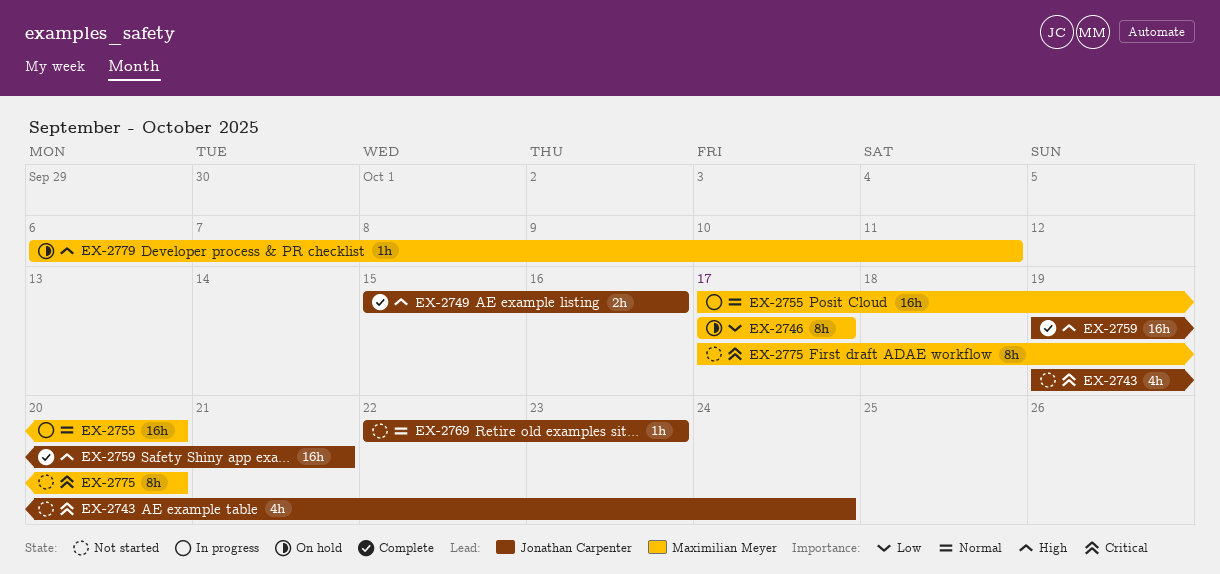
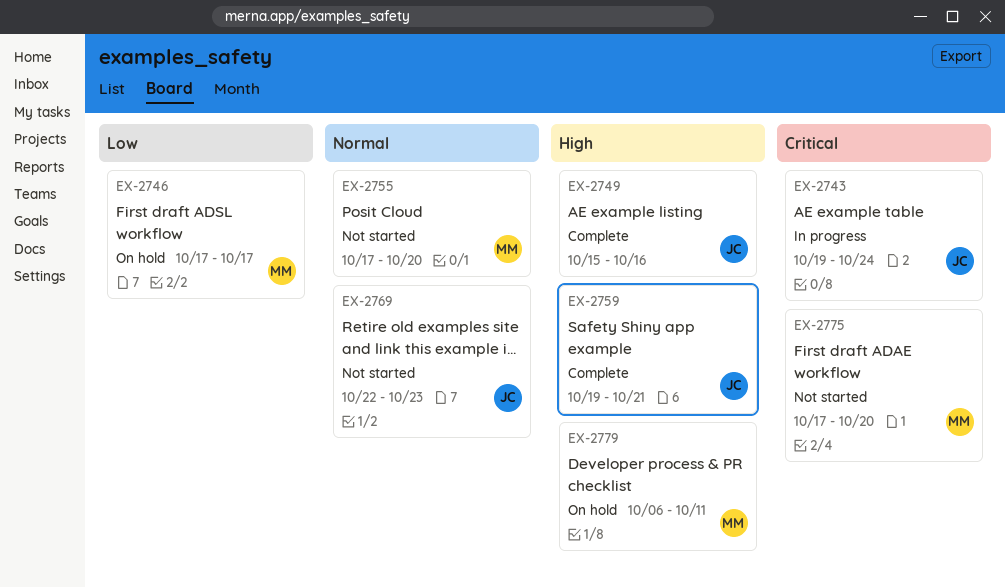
EX-2743, status: Not started -> In progress
EX-2755, status: In progress -> Not started

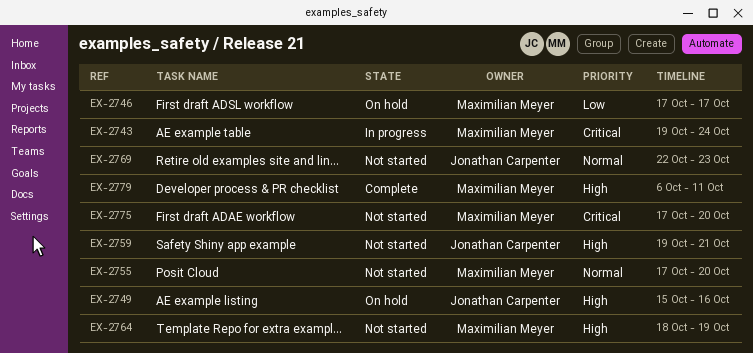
EX-2743, owner: Jonathan Carpenter -> Maximilian Meyer
EX-2749, status: Complete -> On hold
EX-2759, status: Complete -> Not started
EX-2764: none -> present
EX-2779, status: On hold -> Complete

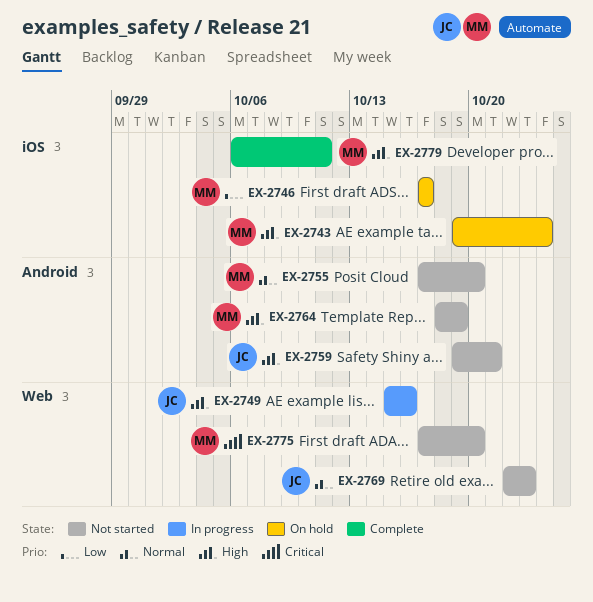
EX-2743, status: In progress -> On hold
EX-2743, priority: Critical -> High
EX-2749, status: On hold -> In progress

